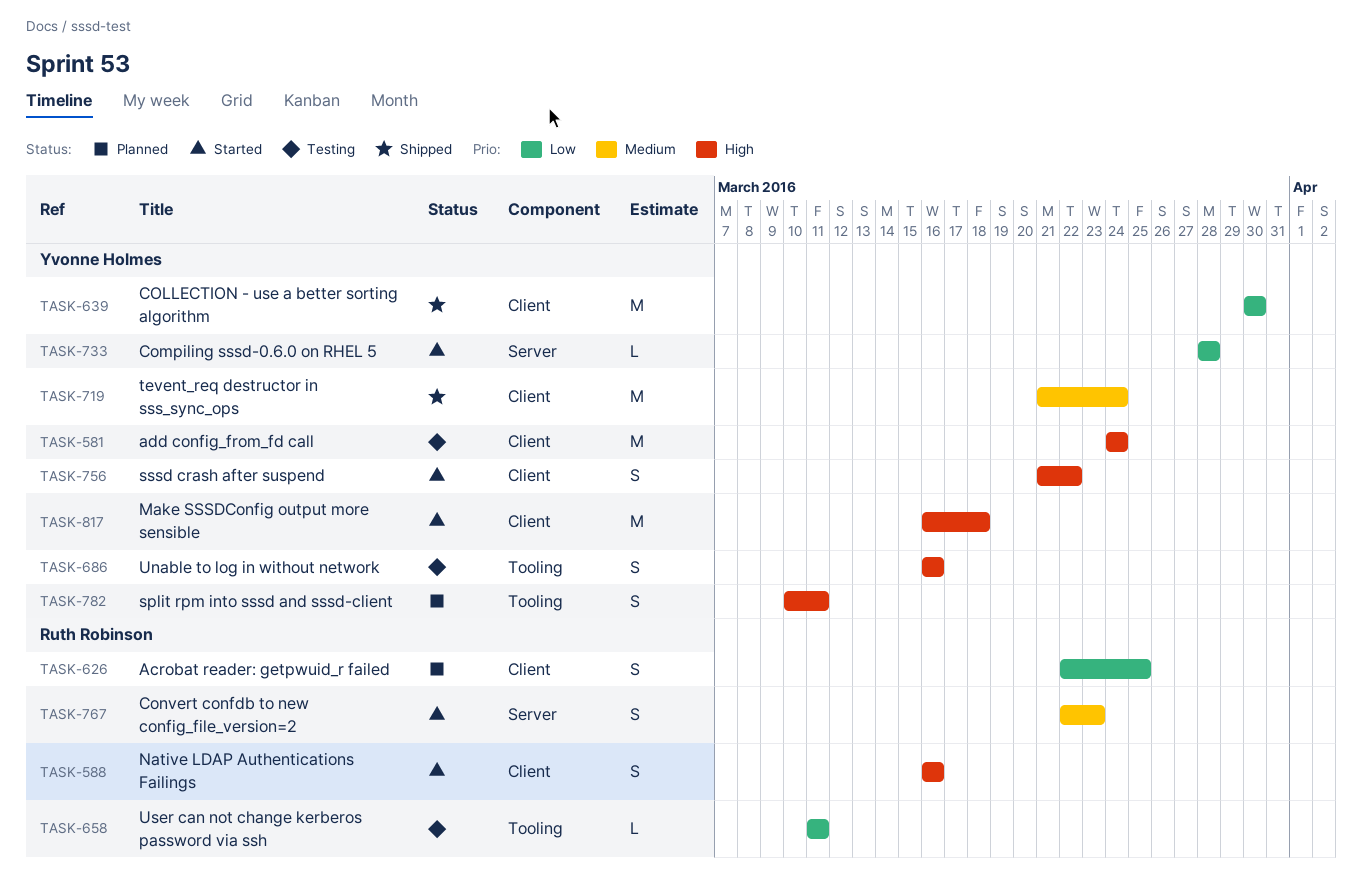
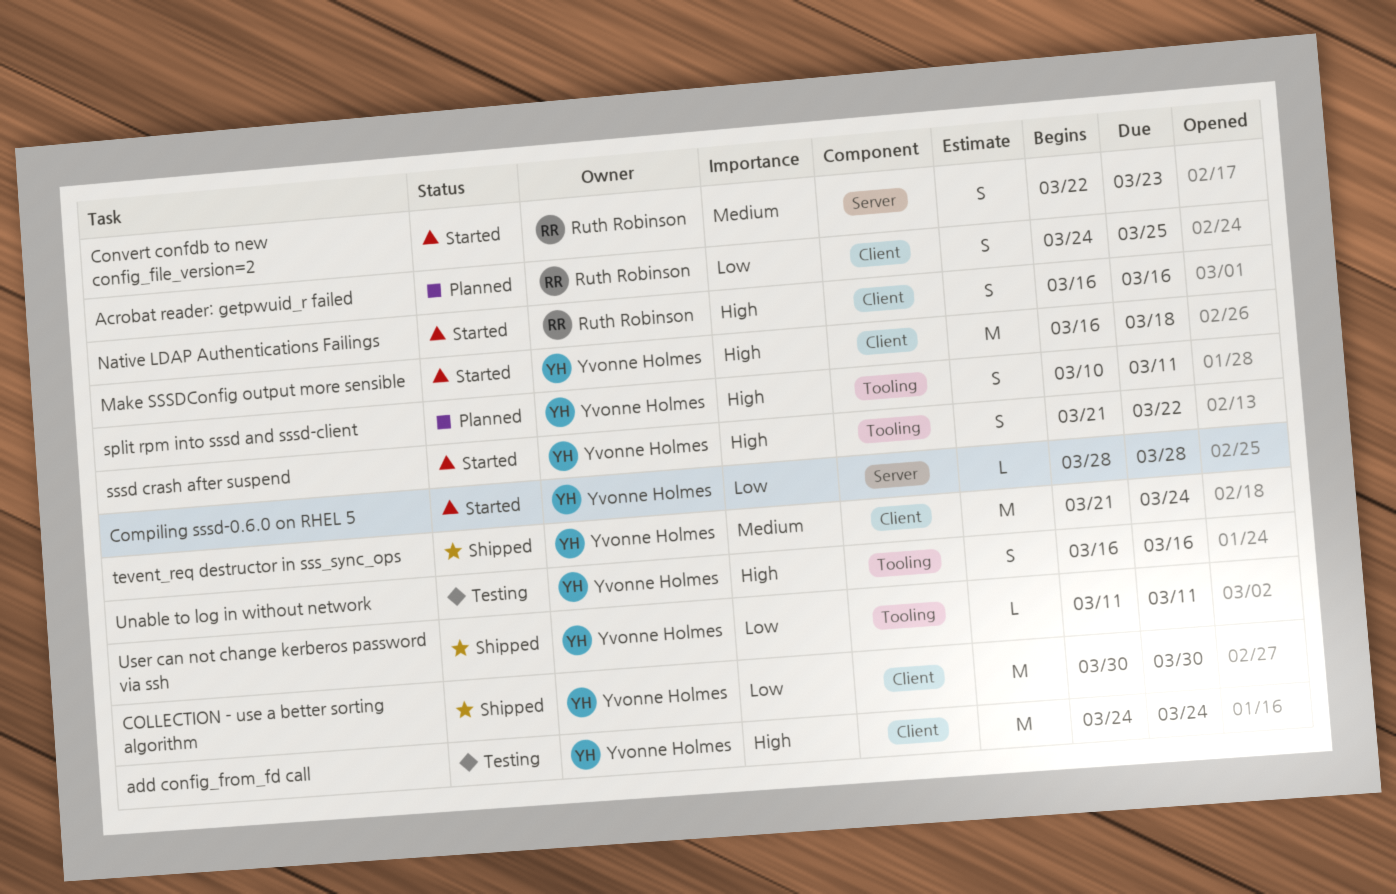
Acrobat reader: getpwuid_r failed, start: Mar 22 -> Mar 24
sssd crash after suspend, label: Client -> Tooling
User can not change kerberos password via ssh, status: Testing -> Shipped
User can not change kerberos password via ssh, owner: Ruth Robinson -> Yvonne Holmes

